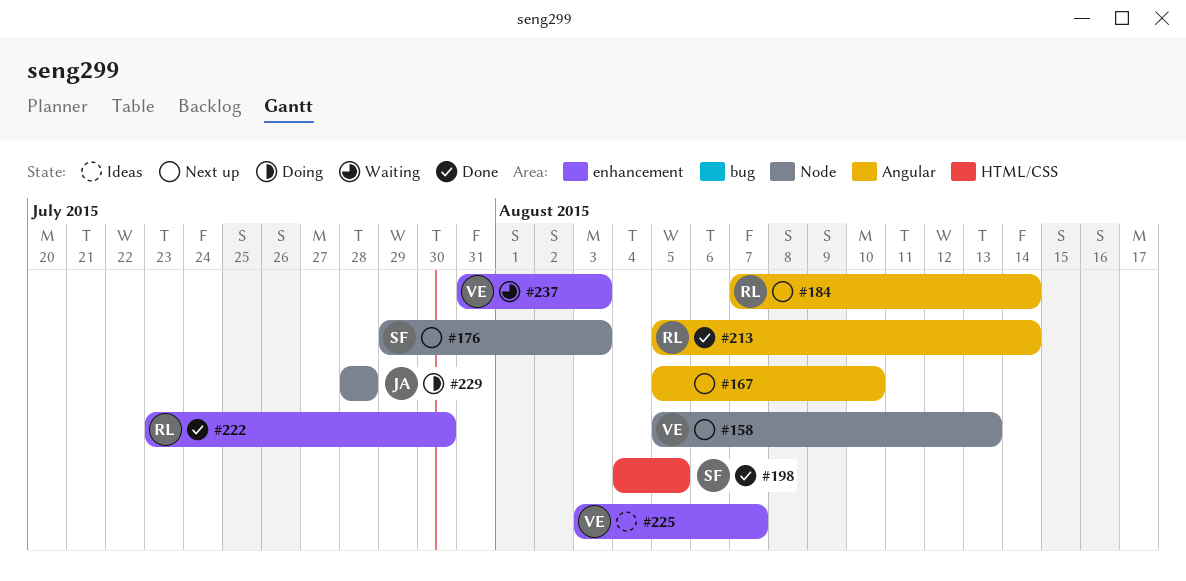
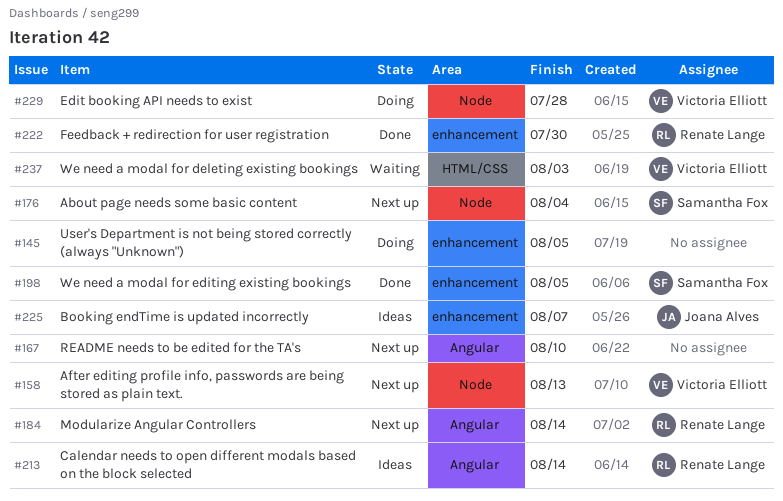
#145: none -> present
#176, due: Aug 3 -> Aug 4
#198, label: HTML/CSS -> enhancement
#213, status: Done -> Ideas
#225, owner: Victoria Elliott -> Joana Alves
#229, owner: Joana Alves -> Victoria Elliott
#237, label: enhancement -> HTML/CSS

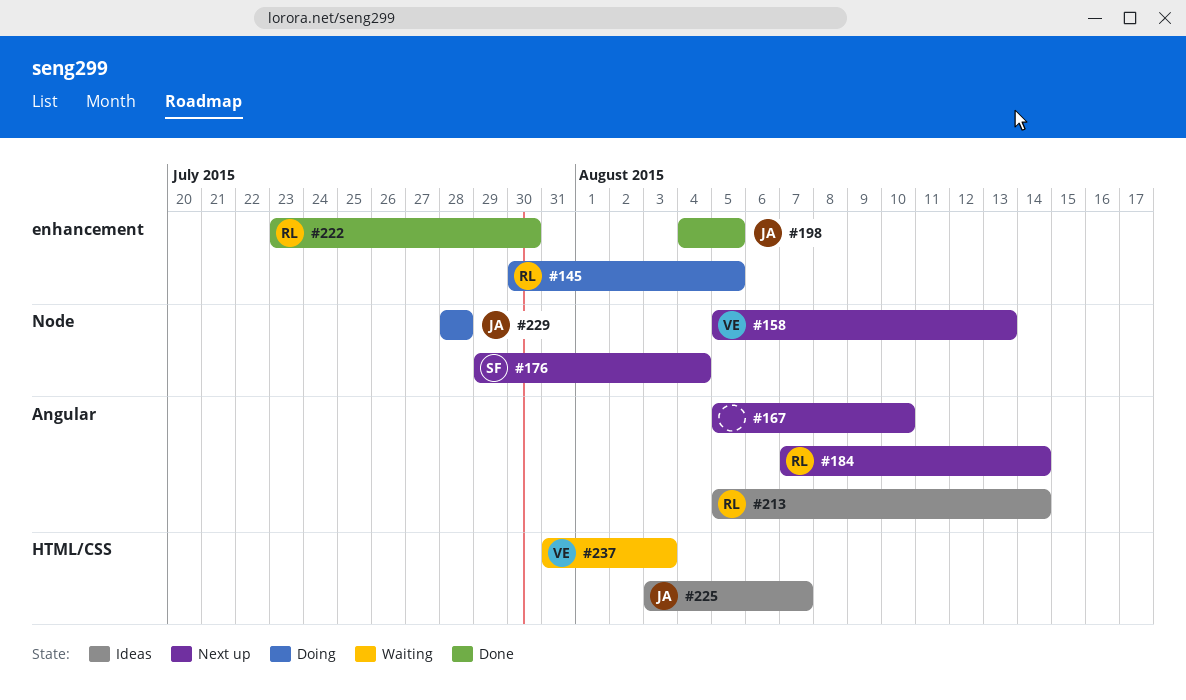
#145, owner: none -> Renate Lange
#198, owner: Samantha Fox -> Joana Alves
#225, label: enhancement -> HTML/CSS
#229, owner: Victoria Elliott -> Joana Alves

